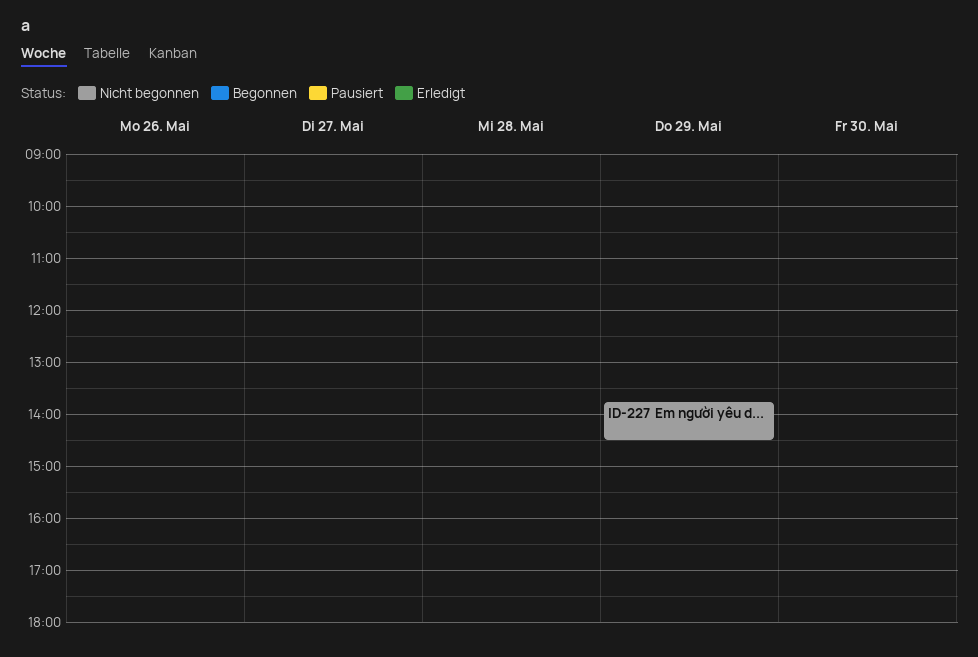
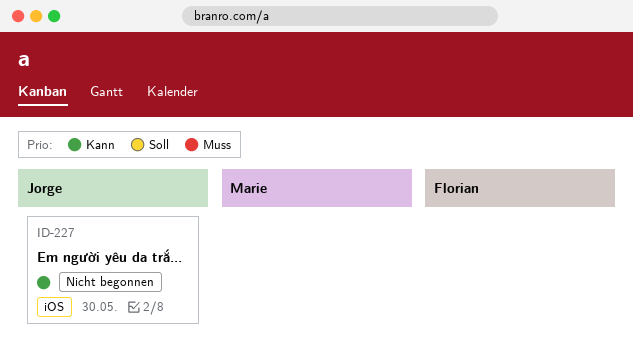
ID-227, day: May 29 -> May 30

